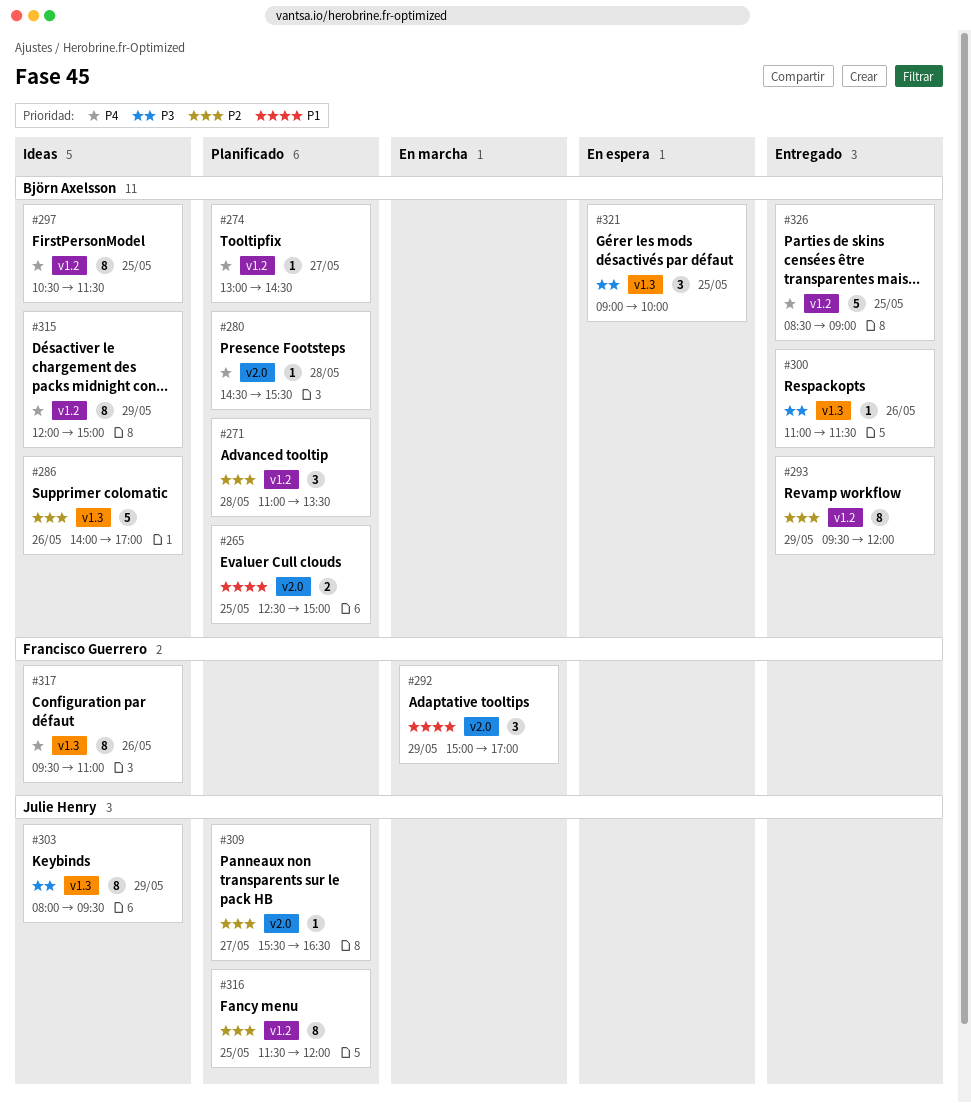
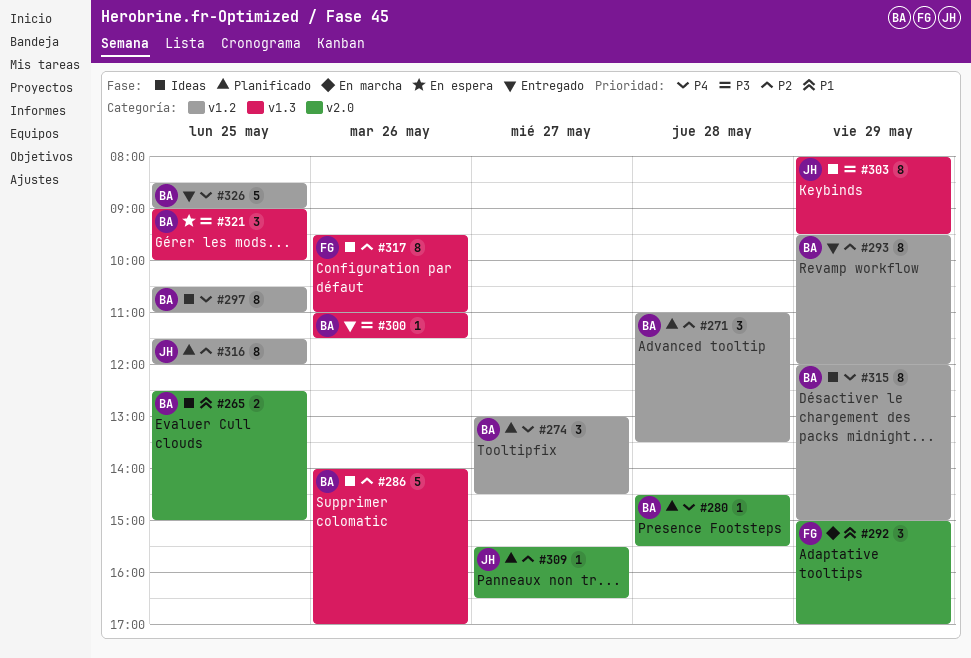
#265, status: Planificado -> Ideas
#274, estimate: 1 -> 3
#297, ends: 11:30 -> 11:00
#317, priority: P4 -> P2

